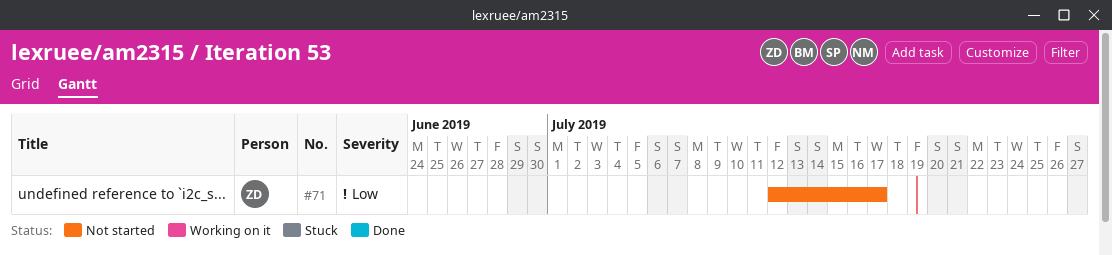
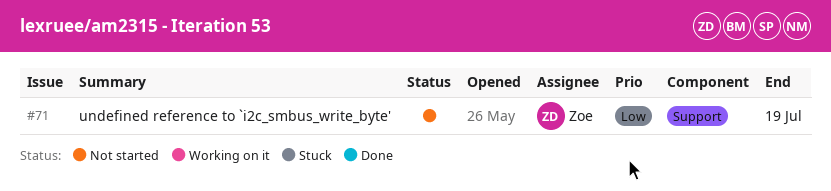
#71, due: Jul 17 -> Jul 19

